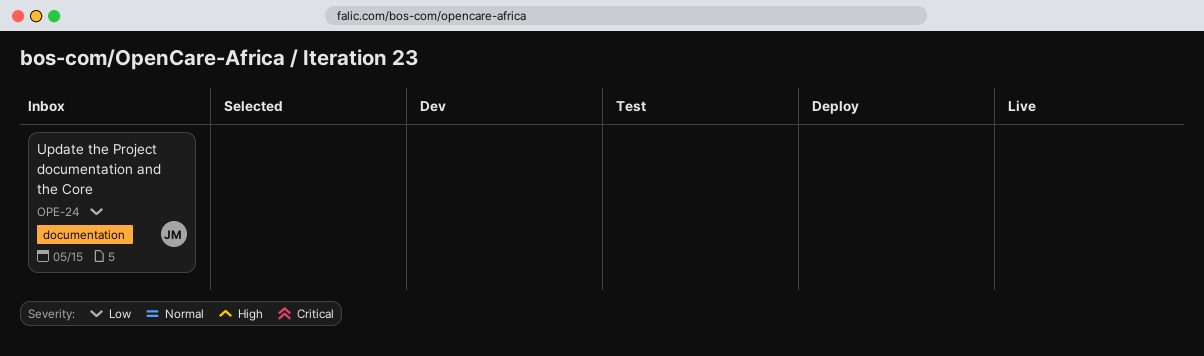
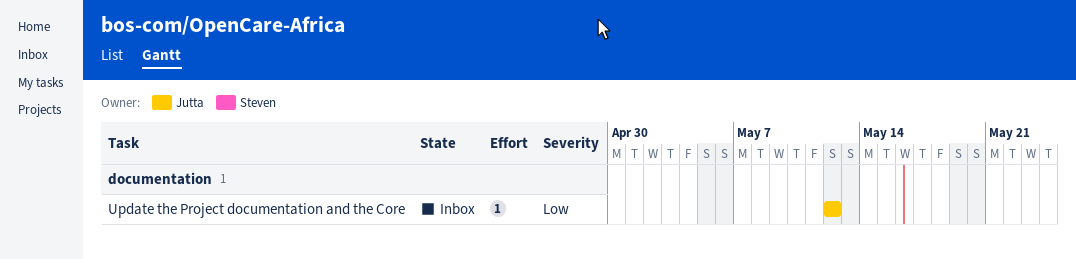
Update the Project documentation and the Core, due: May 15 -> May 12

